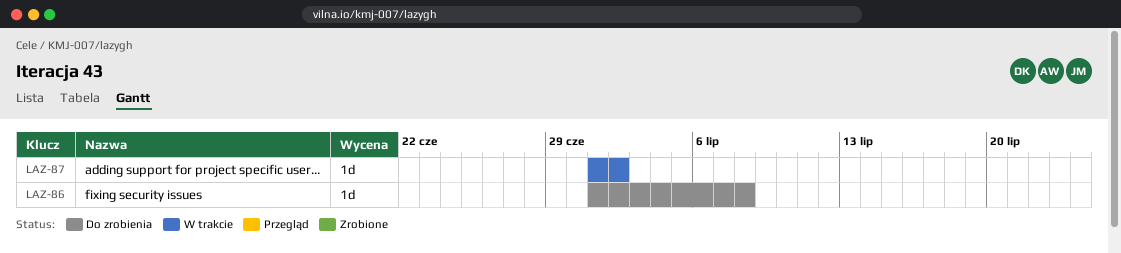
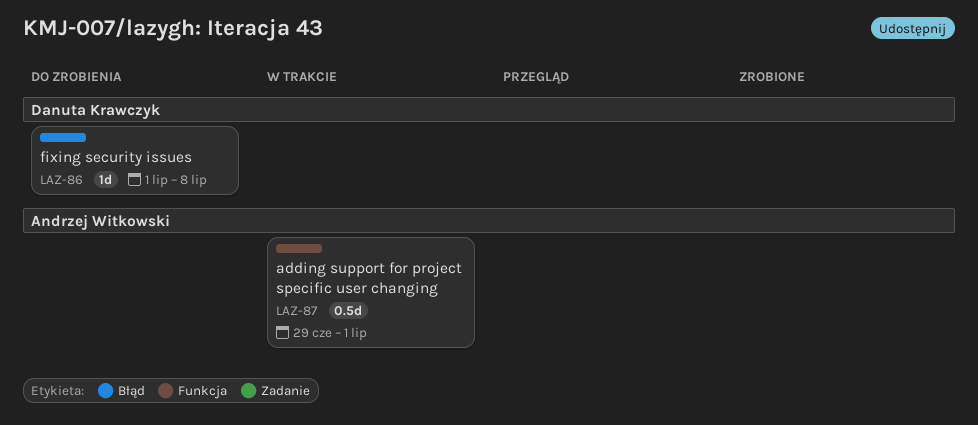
LAZ-87, estimate: 1d -> 0.5d
LAZ-87, start: Jul 1 -> Jun 29
LAZ-87, due: Jul 2 -> Jul 1

